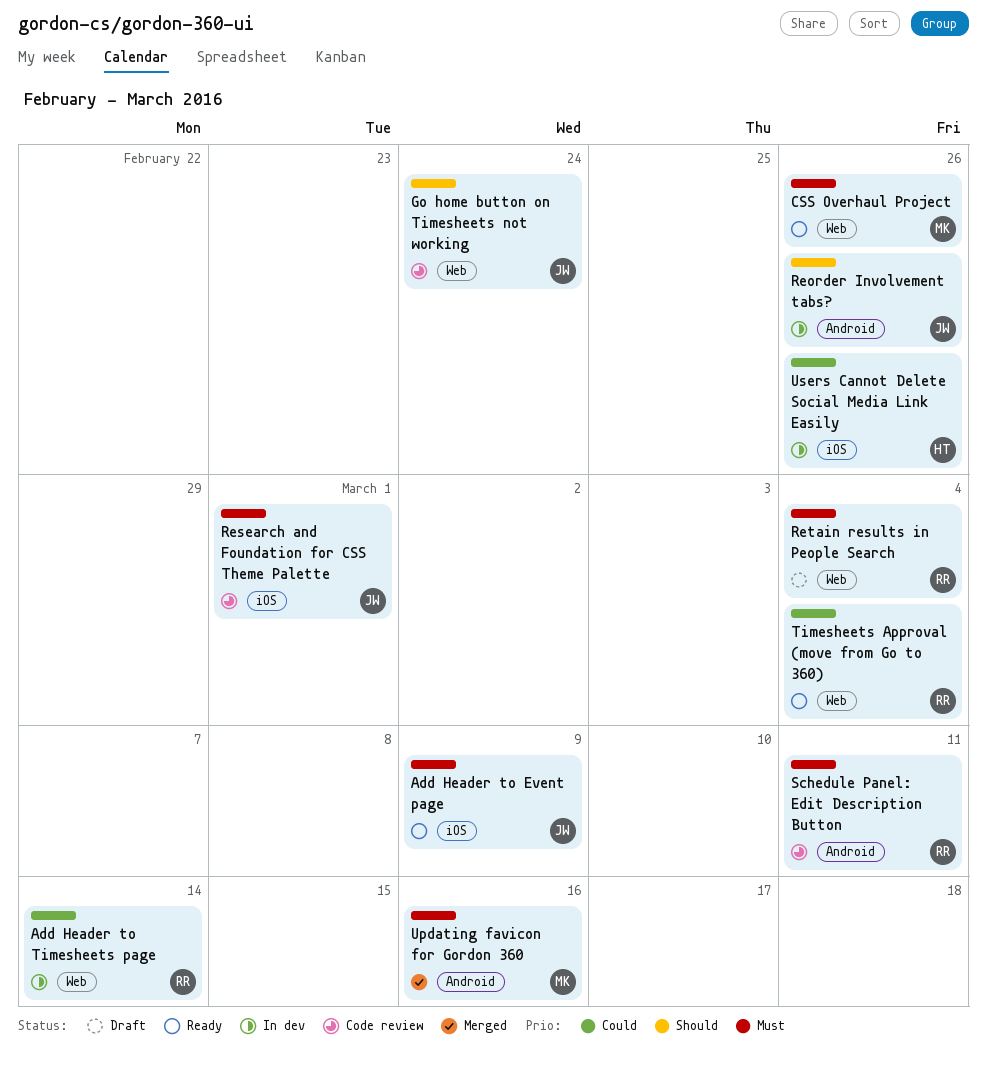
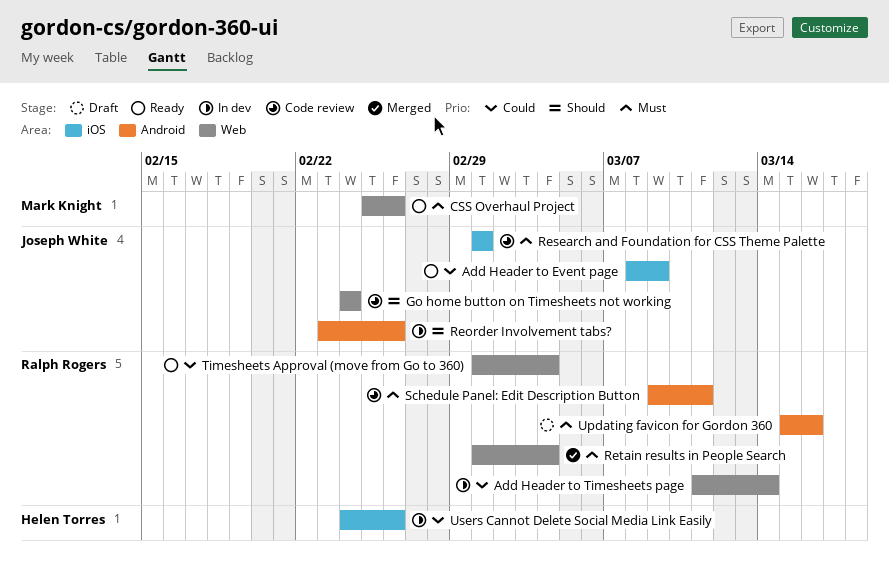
Add Header to Event page, priority: Must -> Could
Retain results in People Search, status: Draft -> Merged
Updating favicon for Gordon 360, status: Merged -> Draft
Updating favicon for Gordon 360, owner: Mark Knight -> Ralph Rogers

